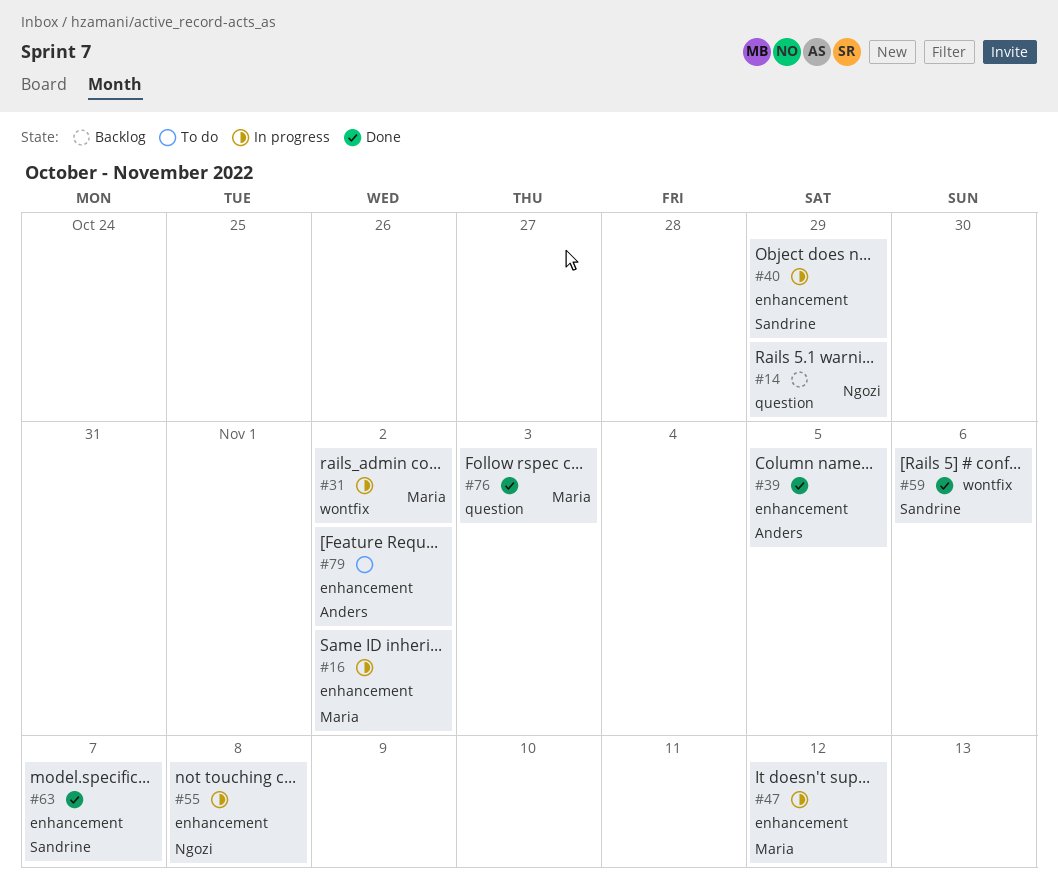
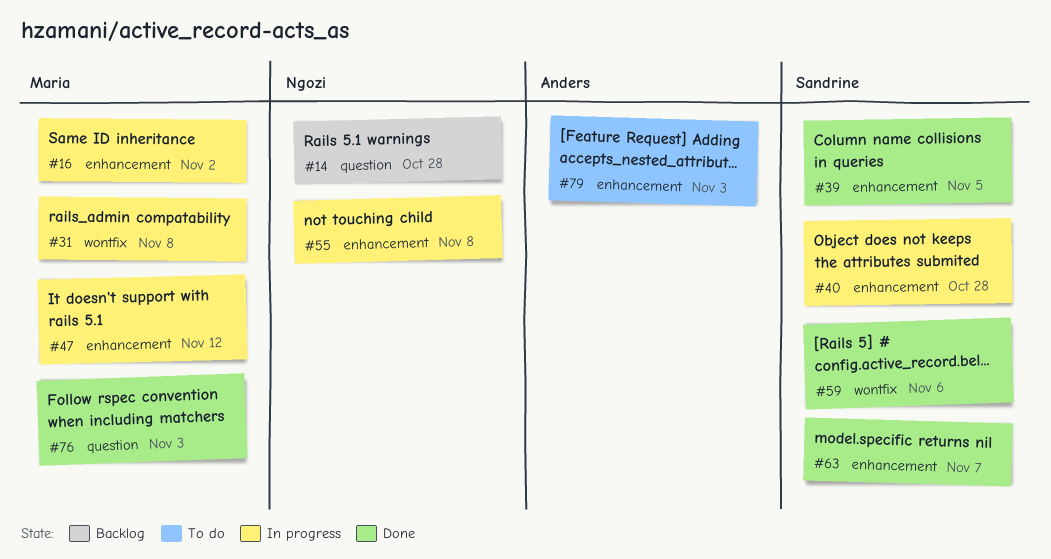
#14, due: Oct 29 -> Oct 28
#31, due: Nov 2 -> Nov 8
#39, owner: Anders -> Sandrine
#40, due: Oct 29 -> Oct 28
#79, due: Nov 2 -> Nov 3

